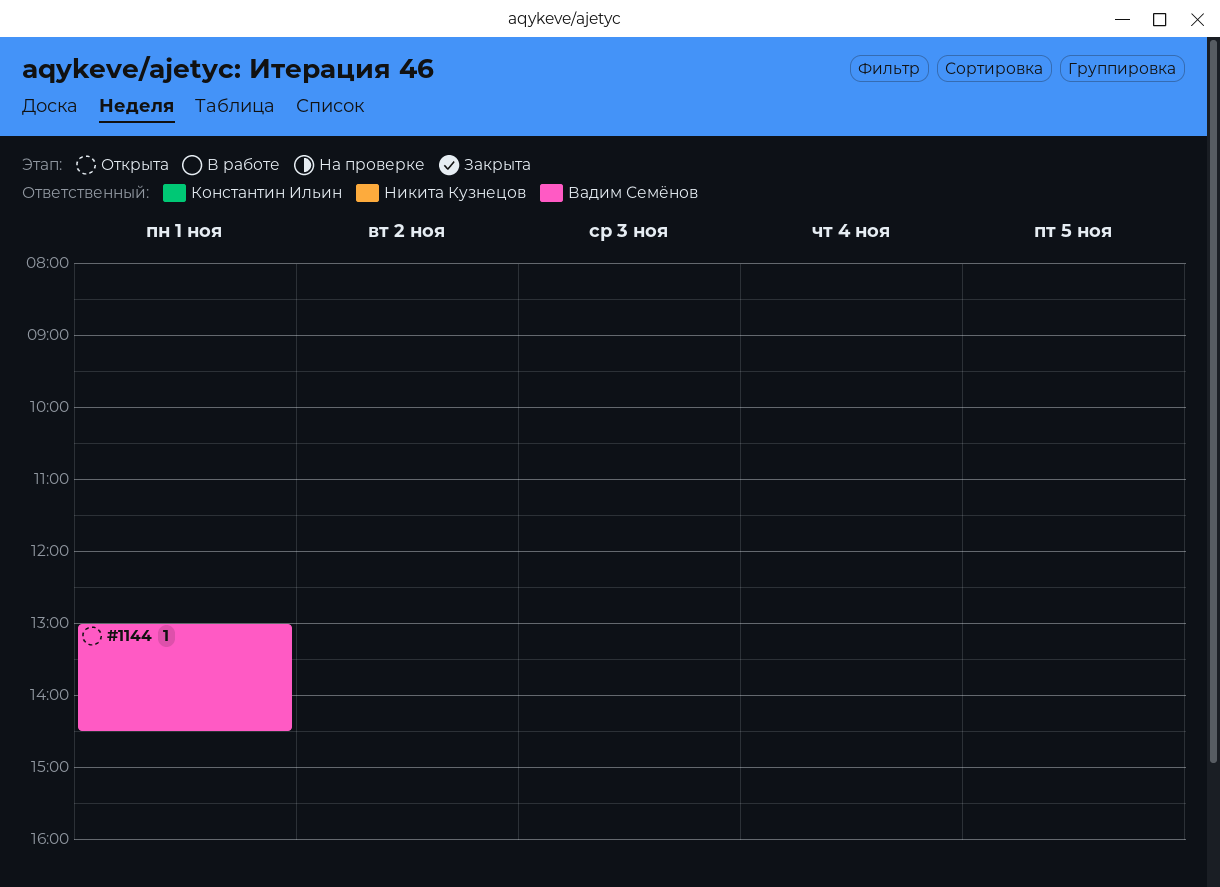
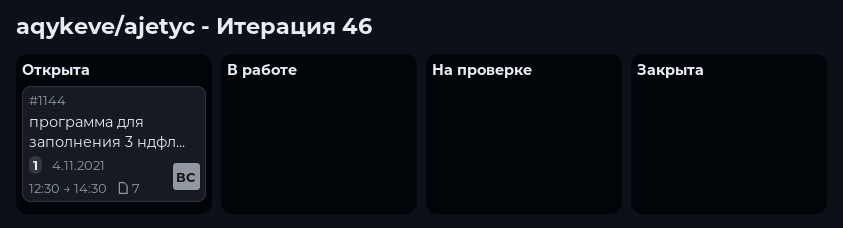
#1144, day: Nov 1 -> Nov 4
#1144, begins: 13:00 -> 12:30

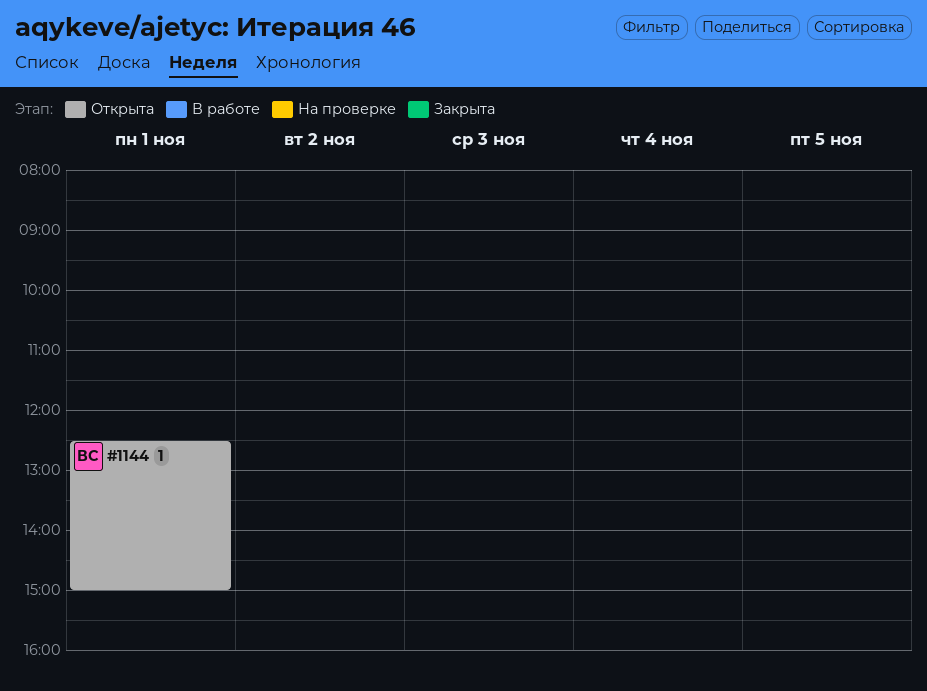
#1144, day: Nov 4 -> Nov 1
#1144, ends: 14:30 -> 15:00

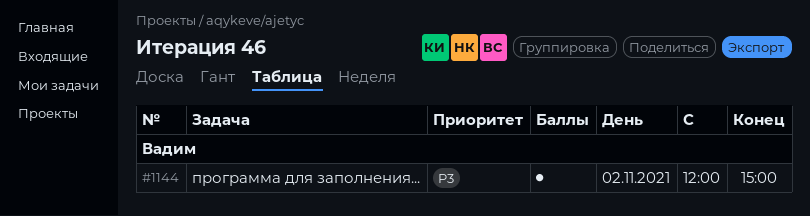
#1144, day: Nov 1 -> Nov 2
#1144, begins: 12:30 -> 12:00

